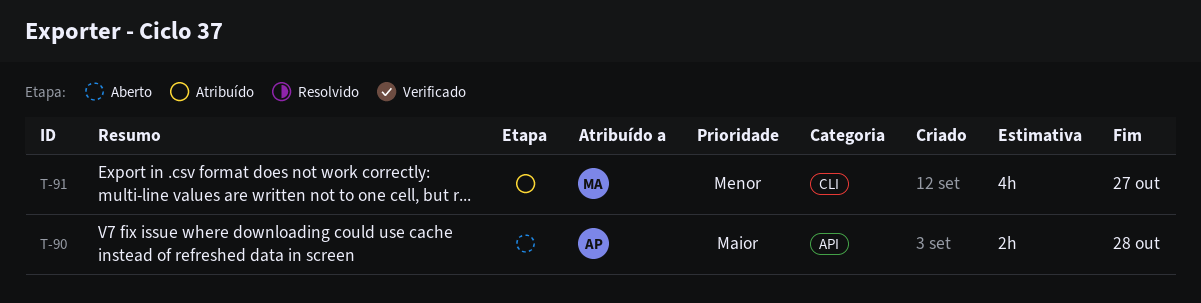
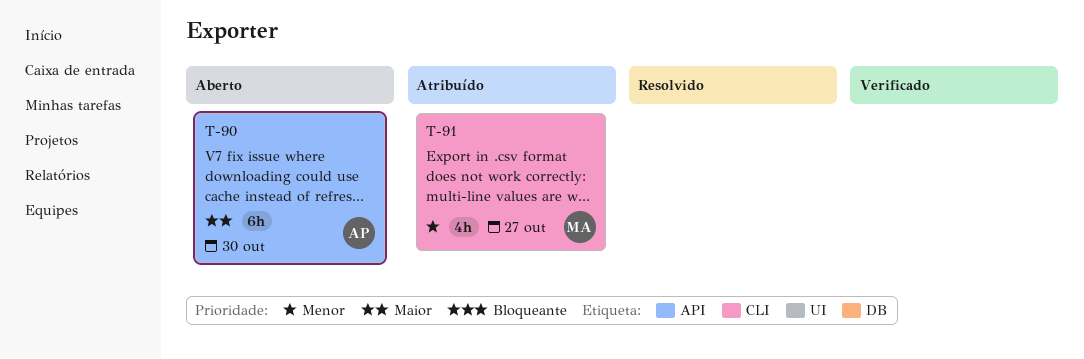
T-90, estimate: 2h -> 6h
T-90, due: Oct 28 -> Oct 30

